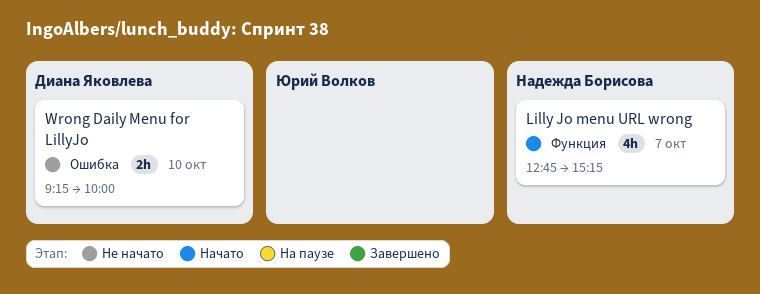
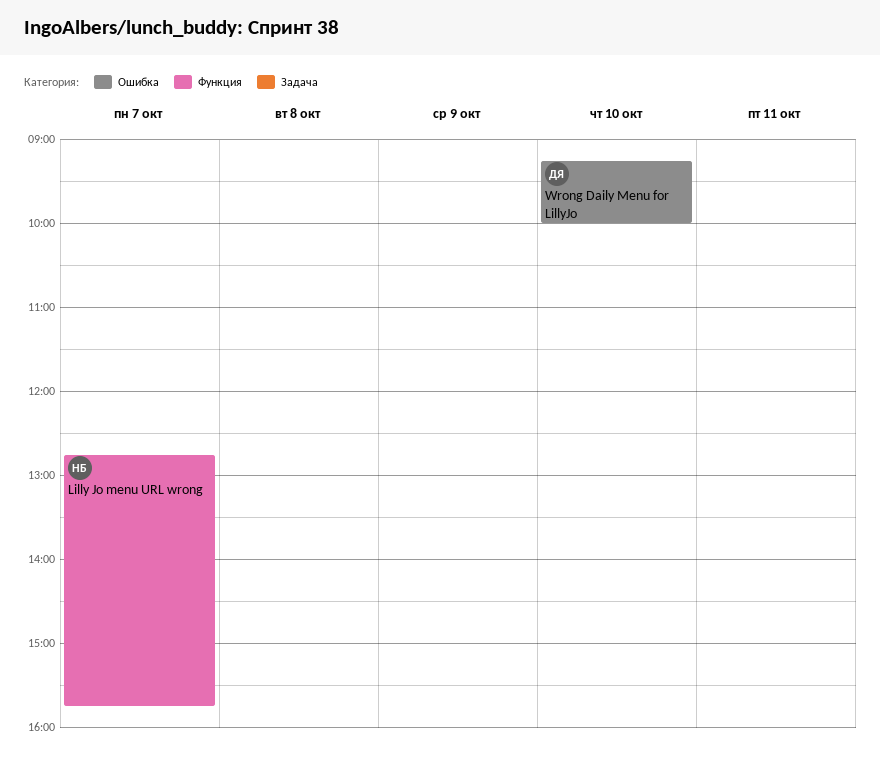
Lilly Jo menu URL wrong, ends: 15:15 -> 15:45

